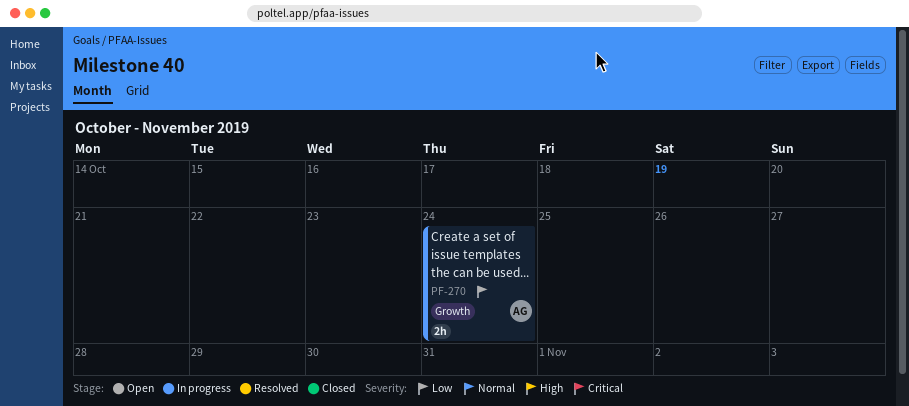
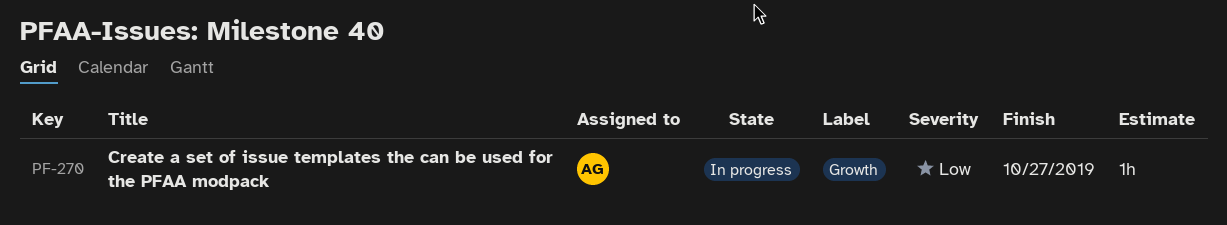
PF-270, estimate: 2h -> 1h
PF-270, due: Oct 24 -> Oct 27

